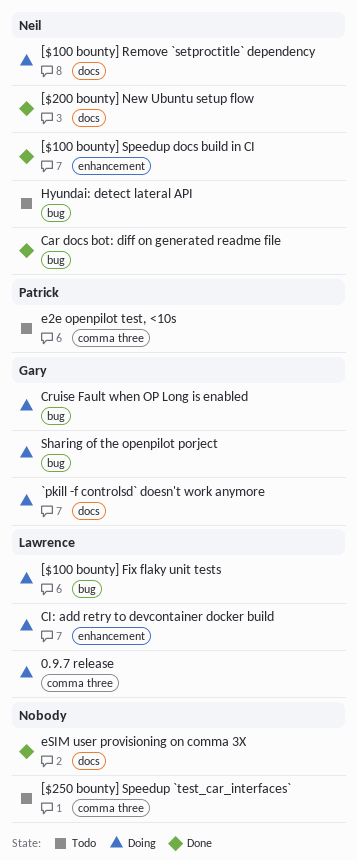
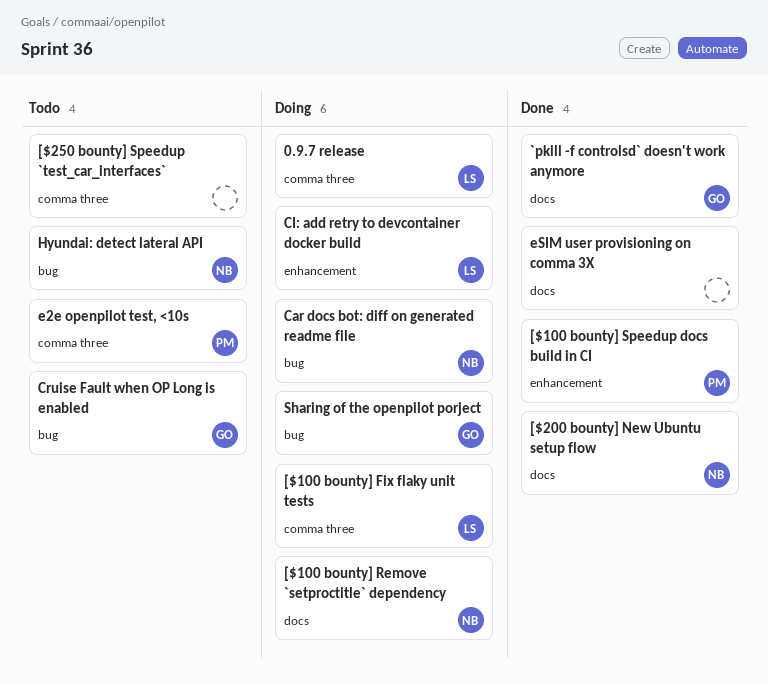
[$100 bounty] Fix flaky unit tests, label: bug -> comma three
[$100 bounty] Speedup docs build in CI, owner: Neil -> Patrick
`pkill -f controlsd` doesn't work anymore, status: Doing -> Done
Car docs bot: diff on generated readme file, status: Done -> Doing
Cruise Fault when OP Long is enabled, status: Doing -> Todo

